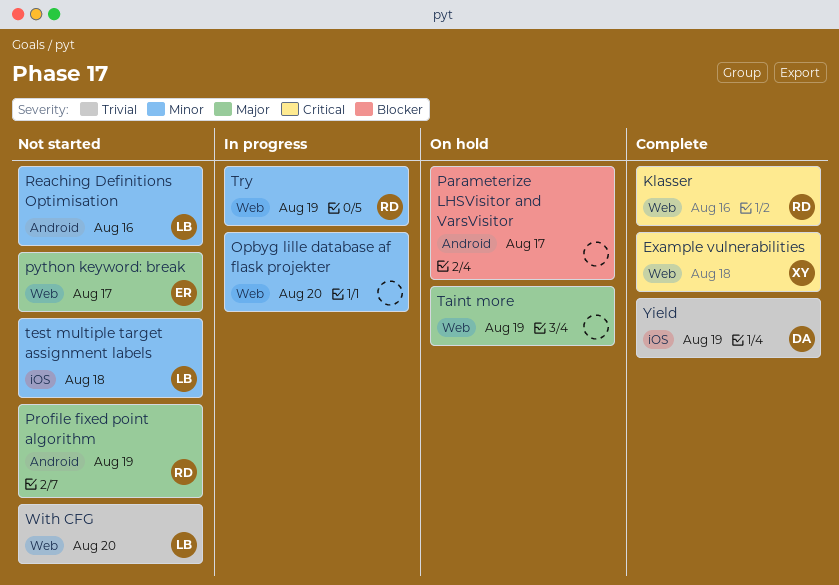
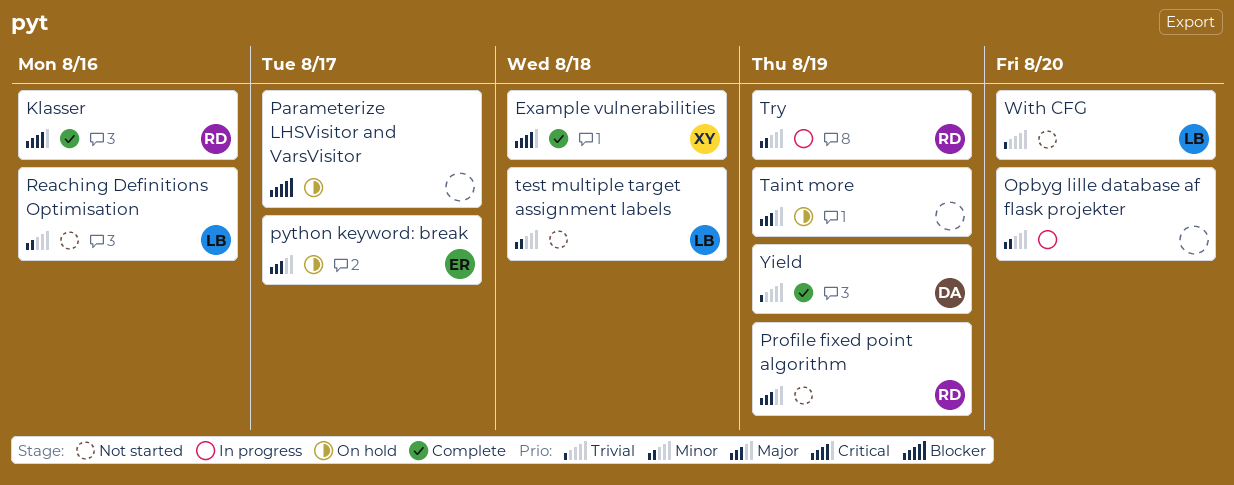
python keyword: break, status: Not started -> On hold

